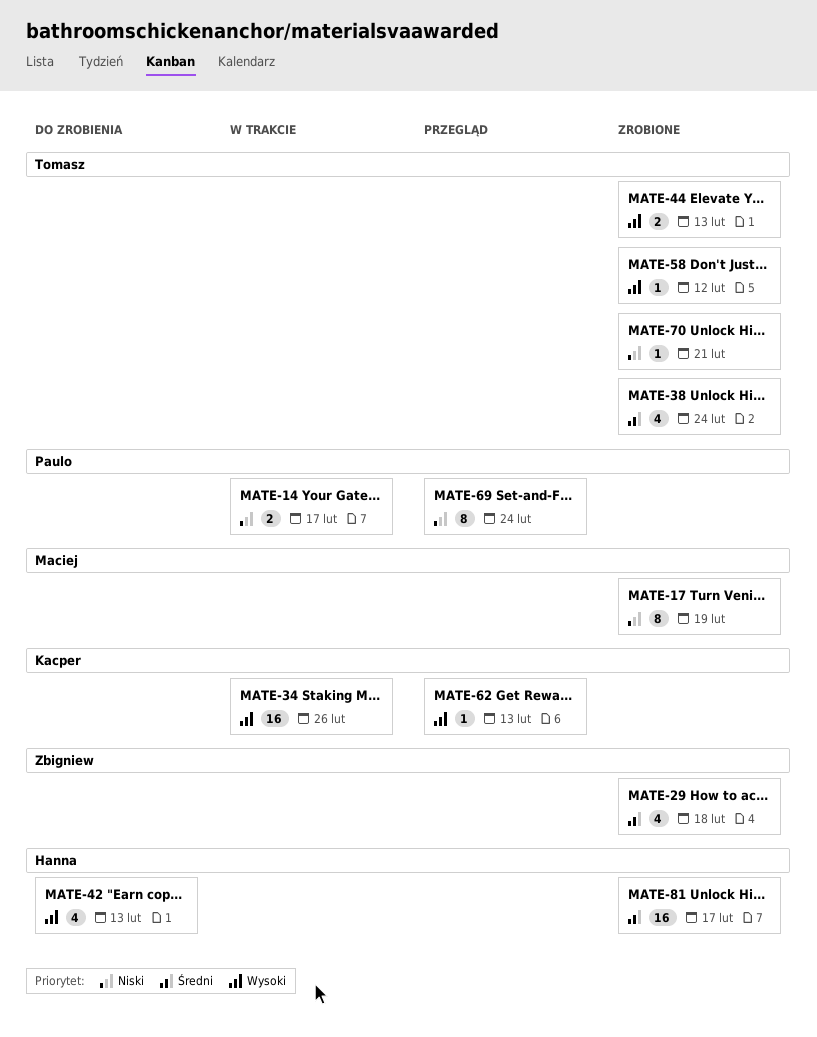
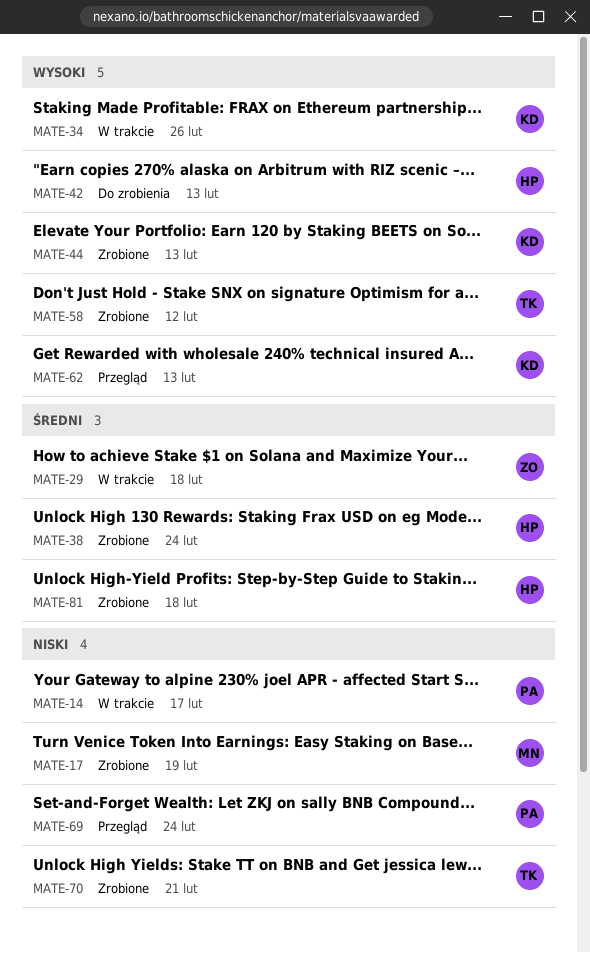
MATE-29, status: Zrobione -> W trakcie
MATE-38, owner: Tomasz -> Hanna
MATE-44, owner: Tomasz -> Kacper
MATE-81, due: Feb 17 -> Feb 18

